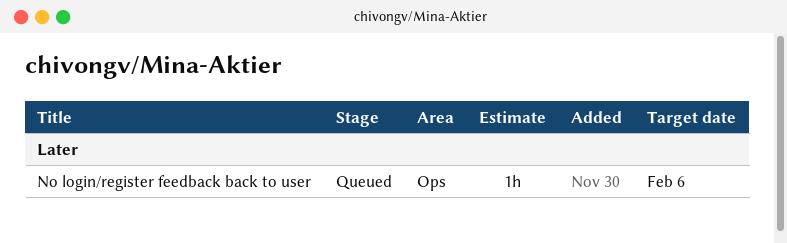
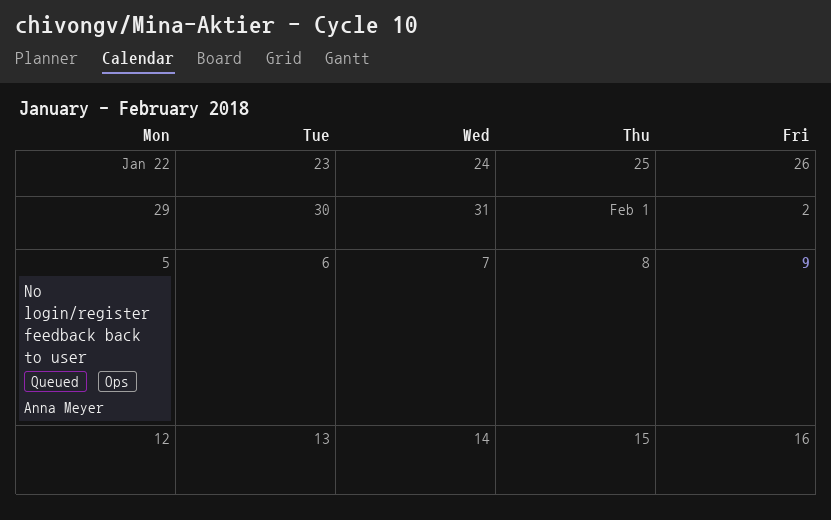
No login/register feedback back to user, due: Feb 6 -> Feb 5

